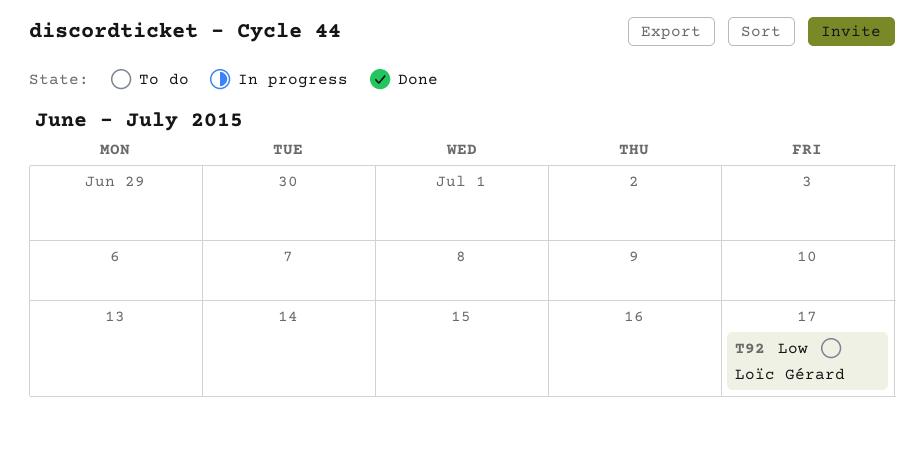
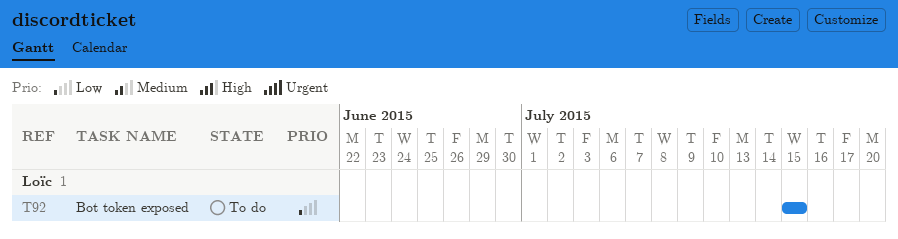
T92, due: Jul 17 -> Jul 15

